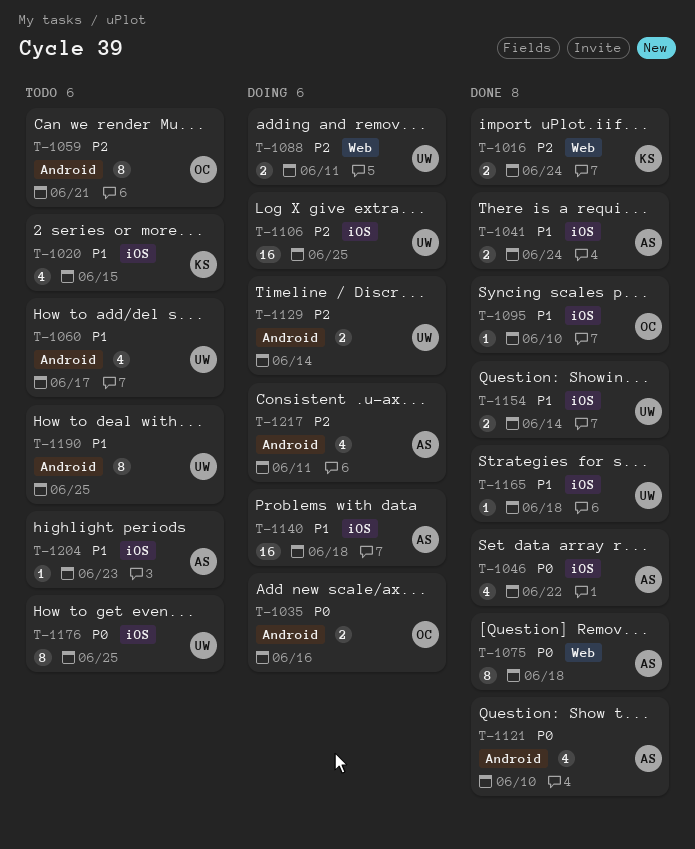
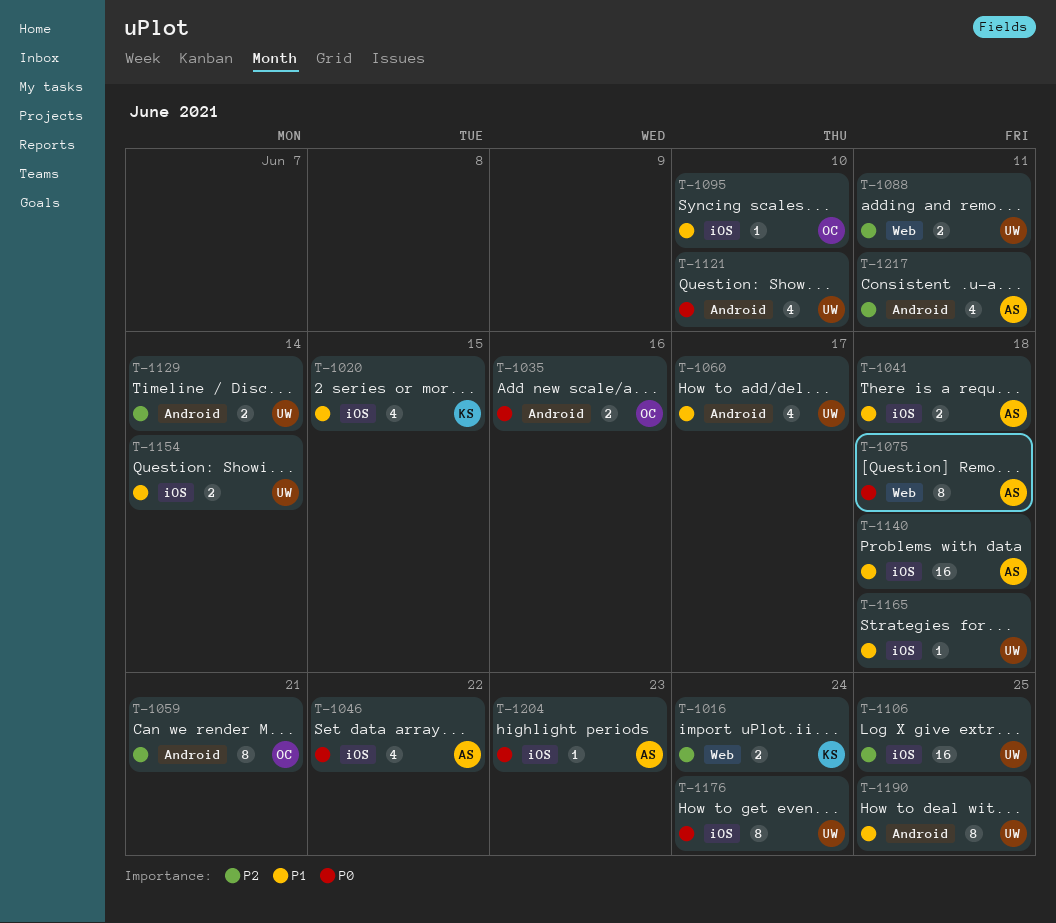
T-1041, due: Jun 24 -> Jun 18
T-1121, owner: AS -> UW
T-1176, due: Jun 25 -> Jun 24
T-1204, priority: P1 -> P0

